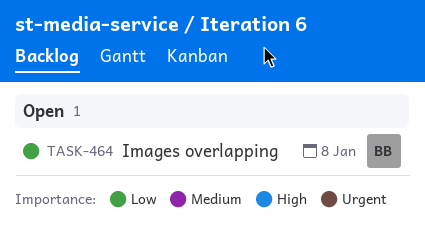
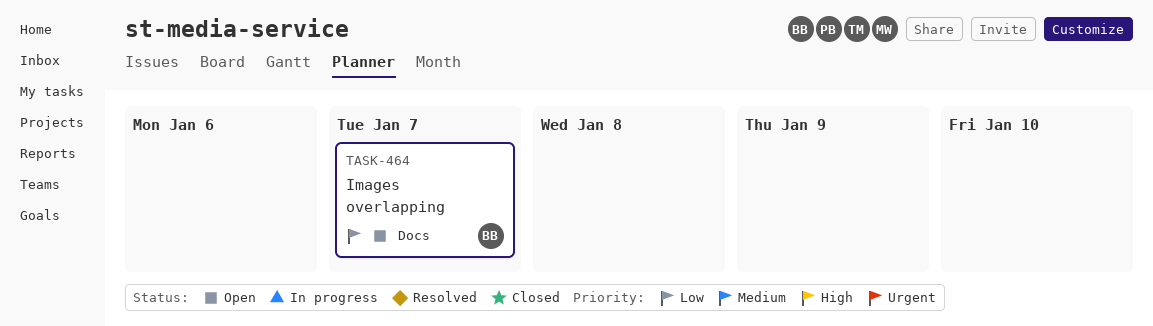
TASK-464, due: Jan 8 -> Jan 7

